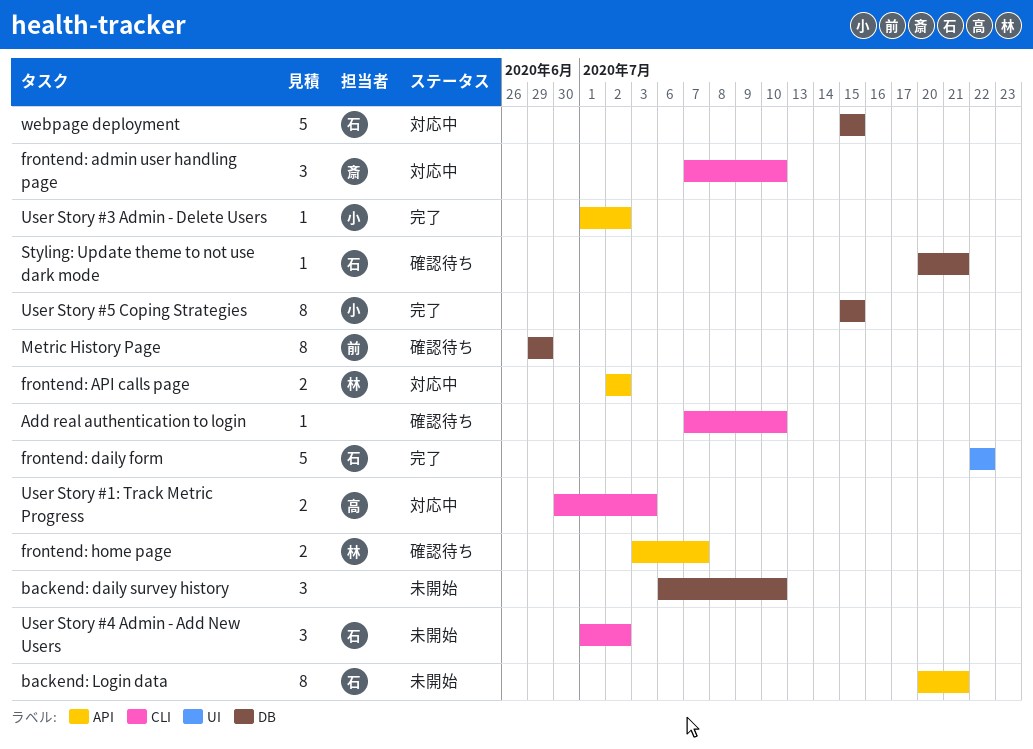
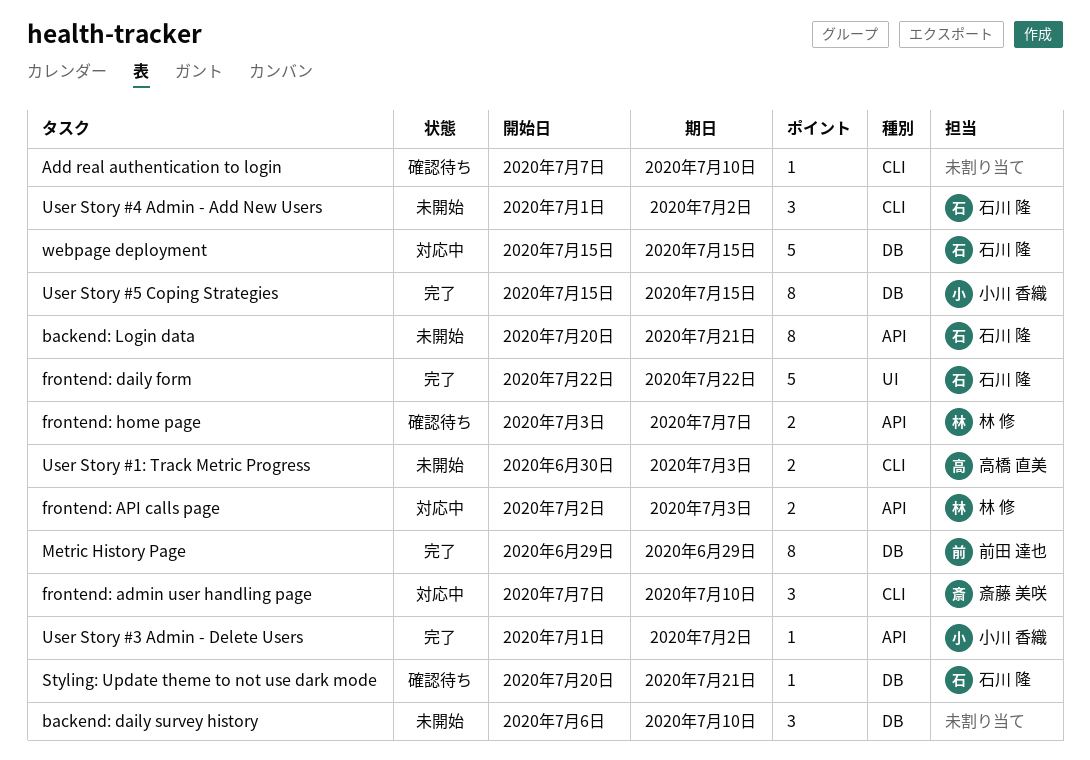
frontend: API calls page, due: Jul 2 -> Jul 3
Metric History Page, status: 確認待ち -> 完了
User Story #1: Track Metric Progress, status: 対応中 -> 未開始

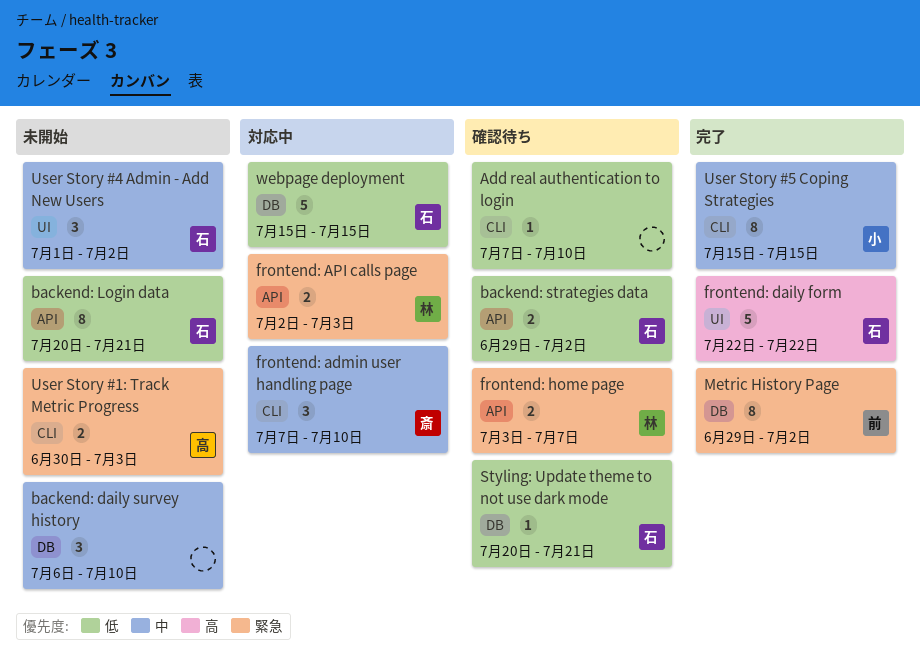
backend: strategies data: none -> present
Metric History Page, due: Jun 29 -> Jul 2
User Story #3 Admin - Delete Users: present -> none
User Story #4 Admin - Add New Users, label: CLI -> UI
User Story #5 Coping Strategies, label: DB -> CLI

